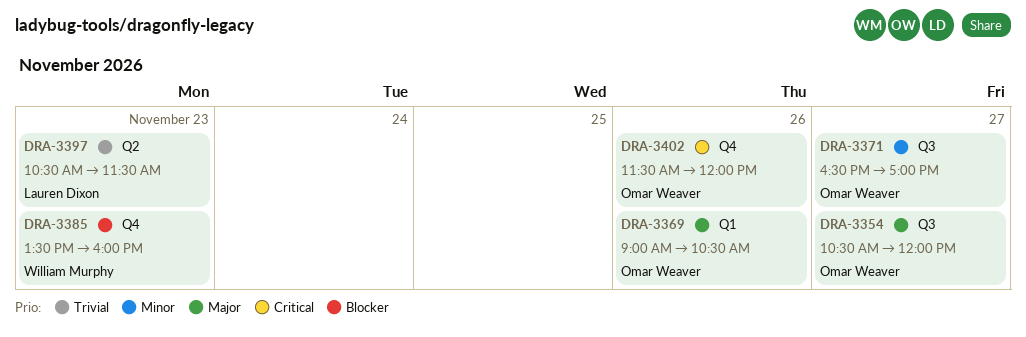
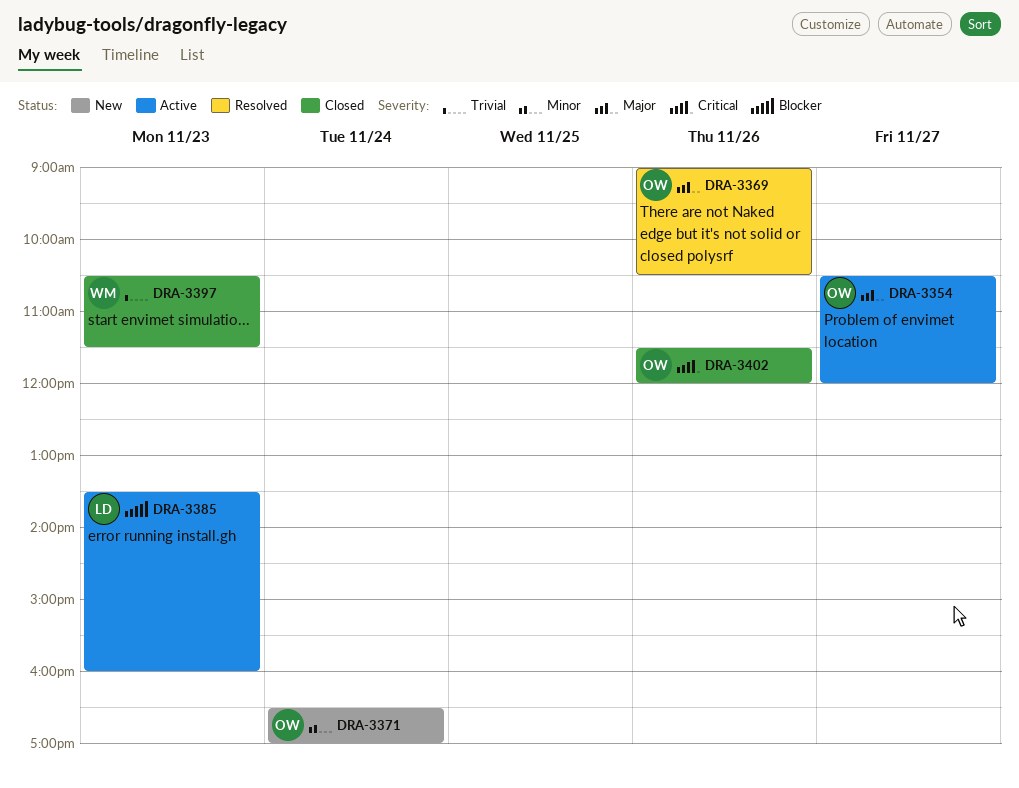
DRA-3371, day: Nov 27 -> Nov 24
DRA-3385, owner: William Murphy -> Lauren Dixon
DRA-3397, owner: Lauren Dixon -> William Murphy

